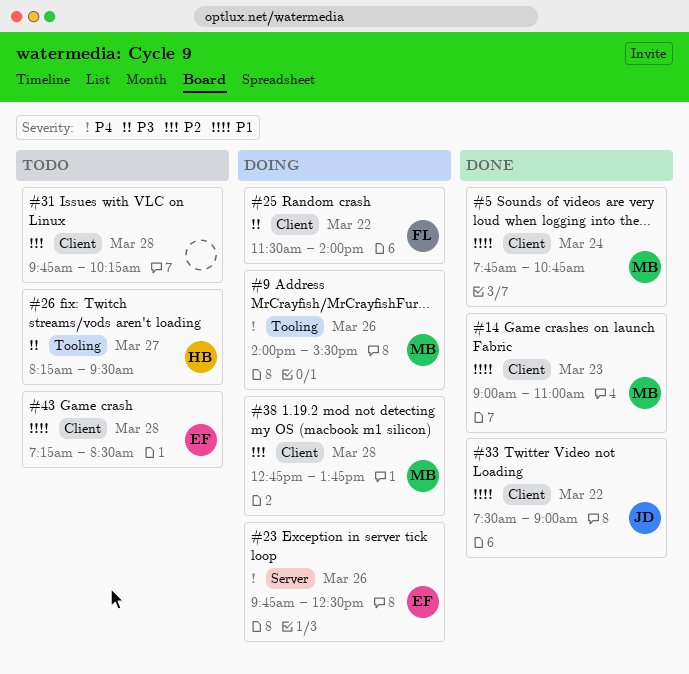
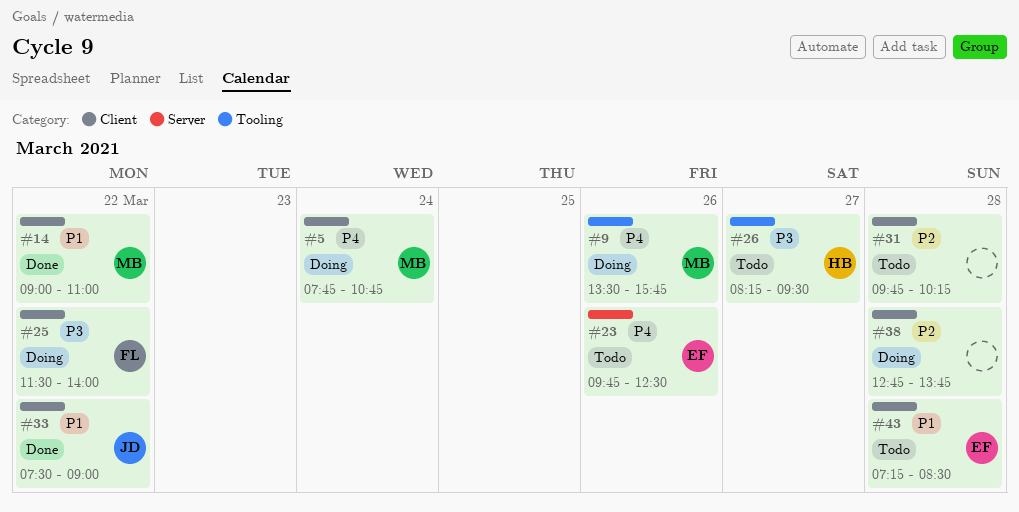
#5, status: Done -> Doing
#5, priority: P1 -> P4
#9, begins: 14:00 -> 13:30
#9, ends: 15:30 -> 15:45
#14, day: Mar 23 -> Mar 22
#23, status: Doing -> Todo
#38, owner: MB -> none

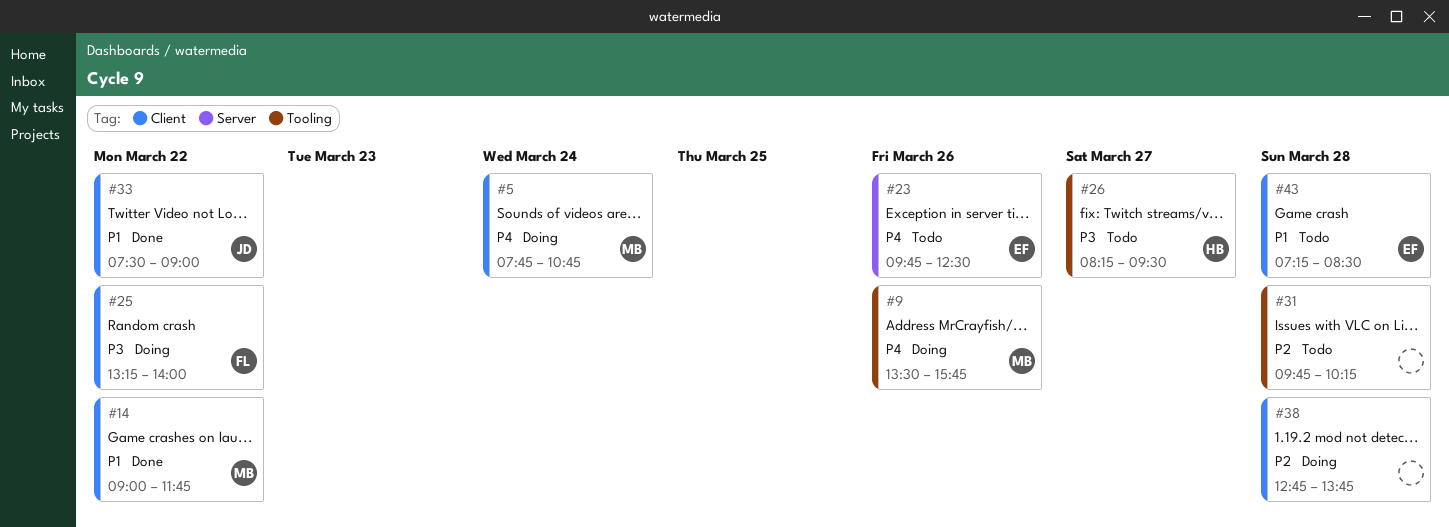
#14, ends: 11:00 -> 11:45
#25, begins: 11:30 -> 13:15
#31, label: Client -> Tooling

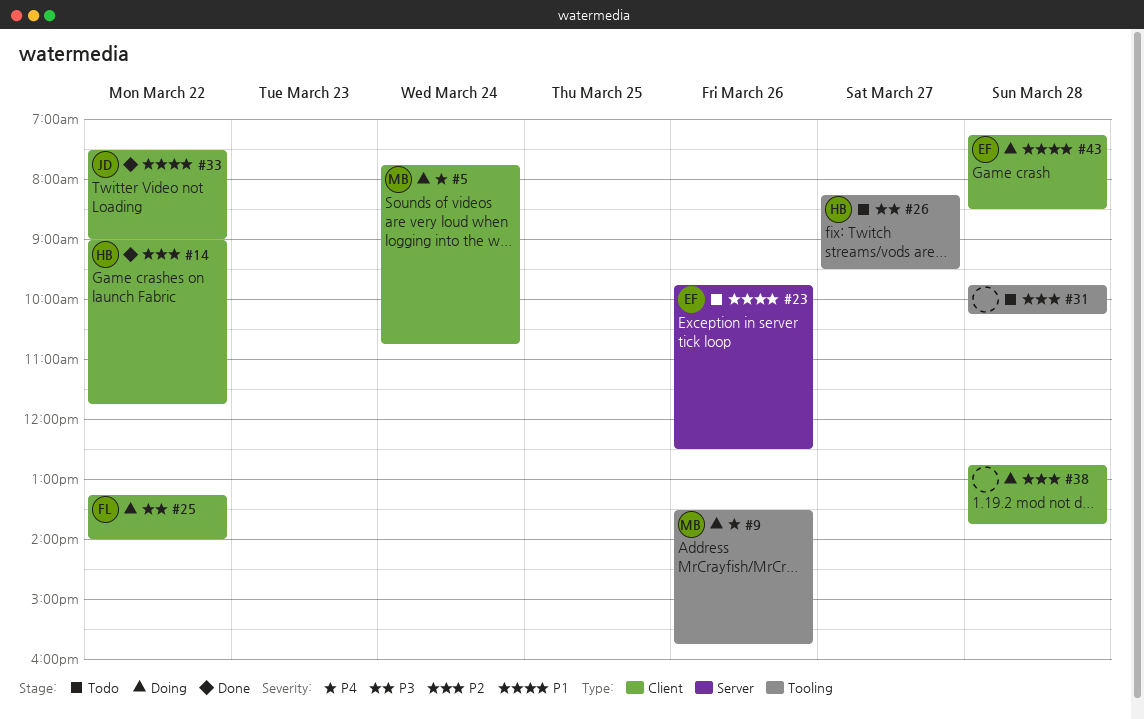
#14, owner: MB -> HB
#14, priority: P1 -> P2
#23, priority: P4 -> P1
#43, status: Todo -> Doing

